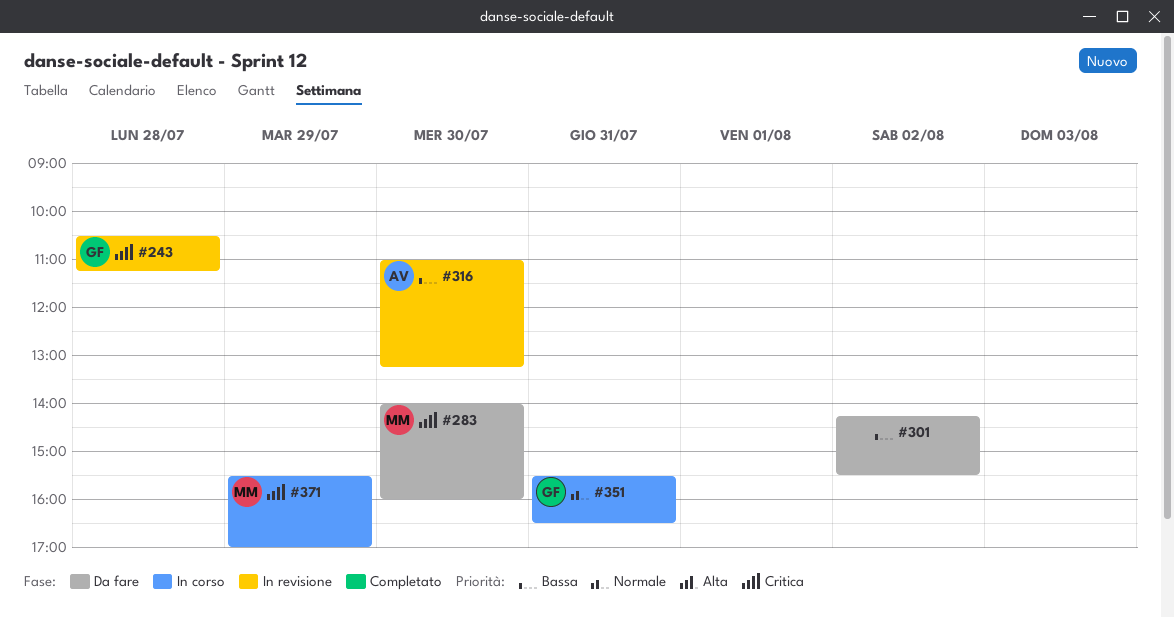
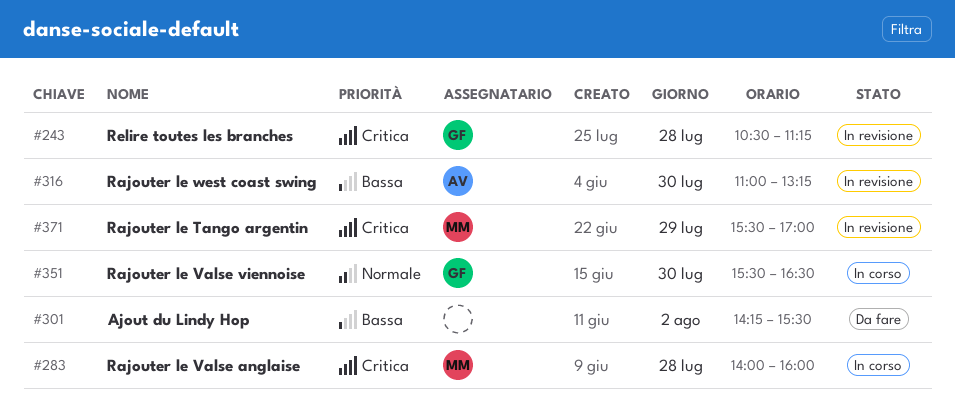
#283, status: Da fare -> In corso
#283, day: Jul 30 -> Jul 28
#351, day: Jul 31 -> Jul 30
#371, status: In corso -> In revisione

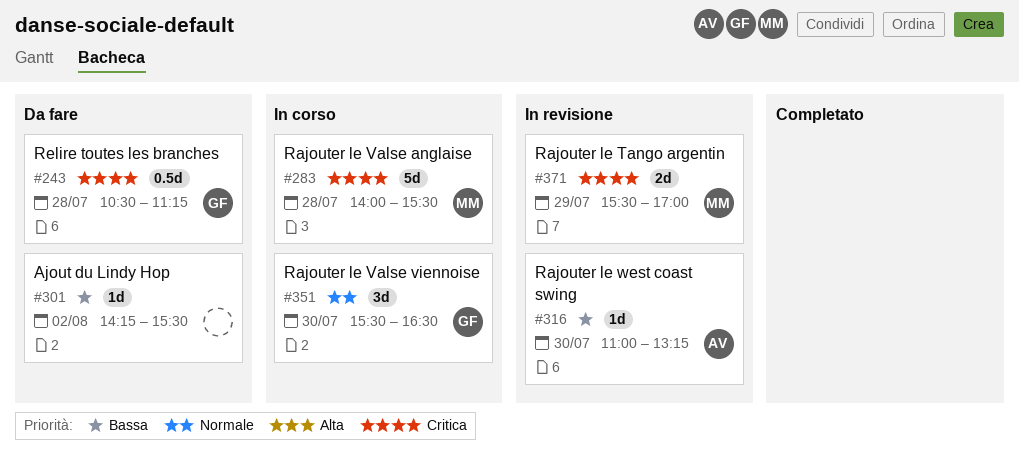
#243, status: In revisione -> Da fare
#283, ends: 16:00 -> 15:30

